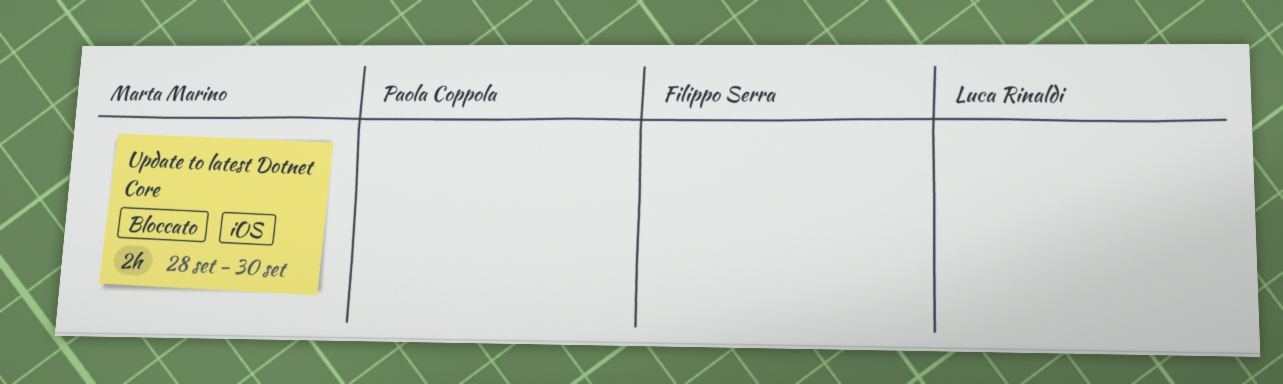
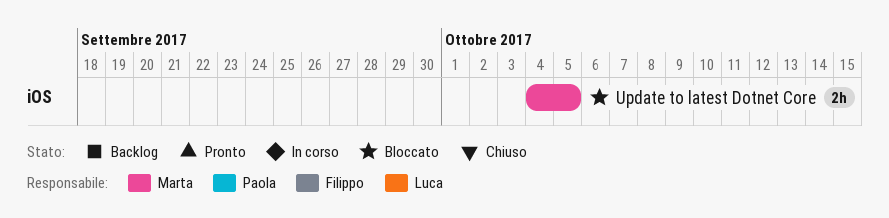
Update to latest Dotnet Core, start: Sep 28 -> Oct 4
Update to latest Dotnet Core, due: Sep 30 -> Oct 5

